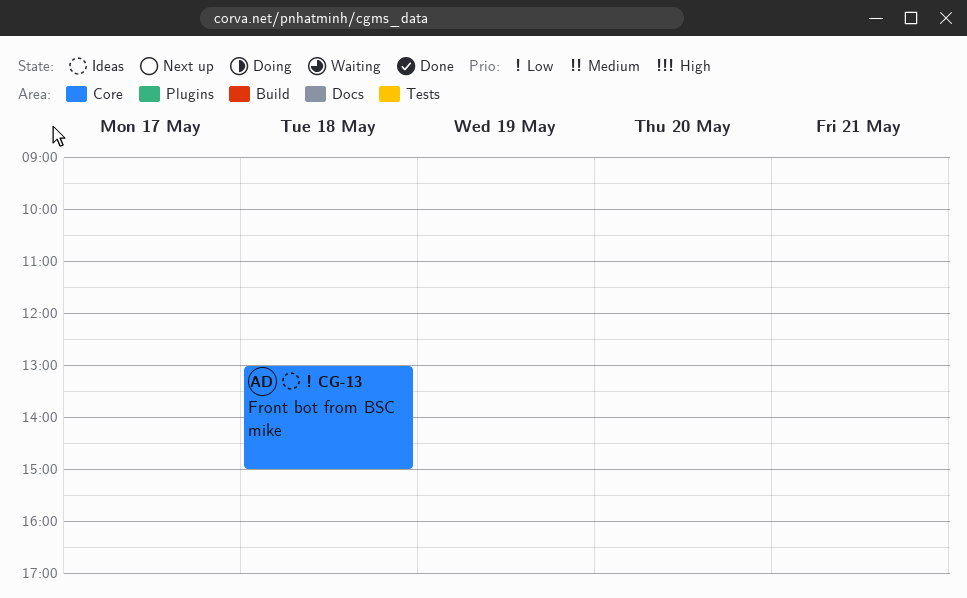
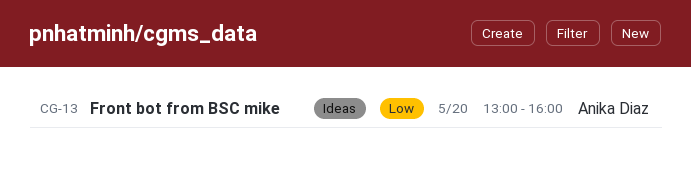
CG-13, day: May 18 -> May 20
CG-13, ends: 15:00 -> 16:00

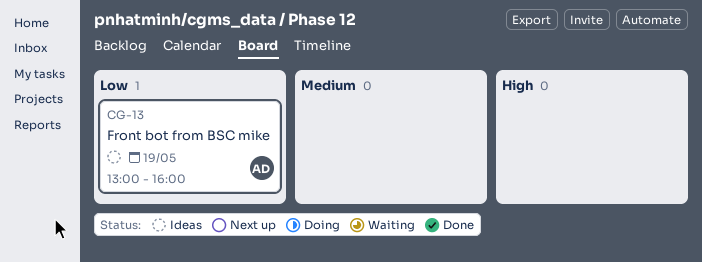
CG-13, day: May 20 -> May 19

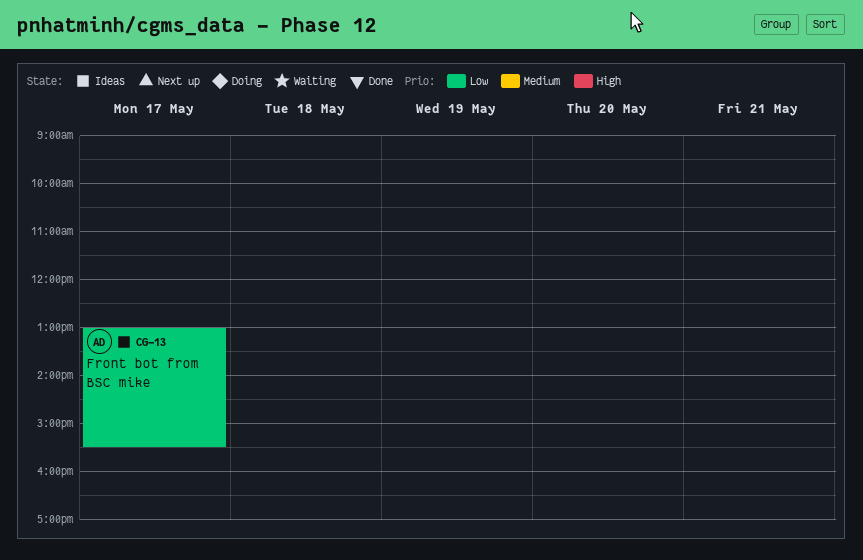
CG-13, day: May 19 -> May 17
CG-13, ends: 16:00 -> 15:30

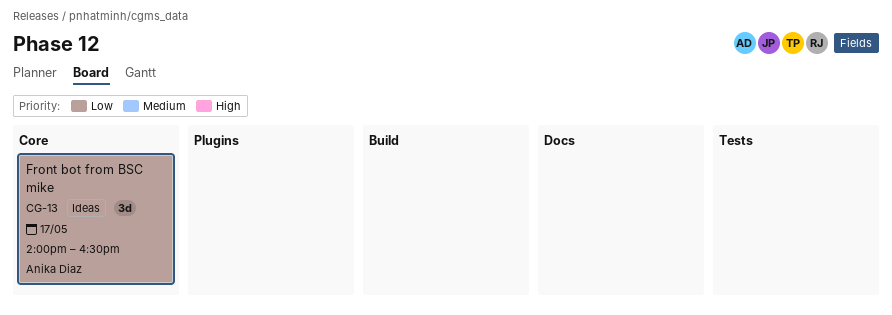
CG-13, begins: 13:00 -> 14:00
CG-13, ends: 15:30 -> 16:30

